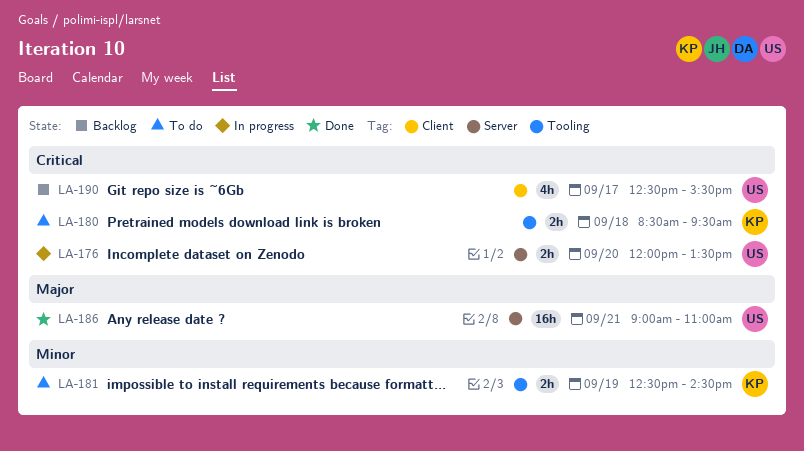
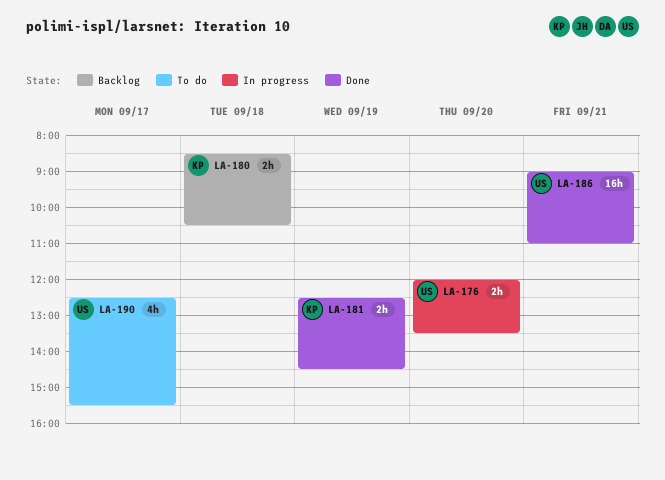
LA-180, status: To do -> Backlog
LA-180, ends: 09:30 -> 10:30
LA-181, status: To do -> Done
LA-190, status: Backlog -> To do

